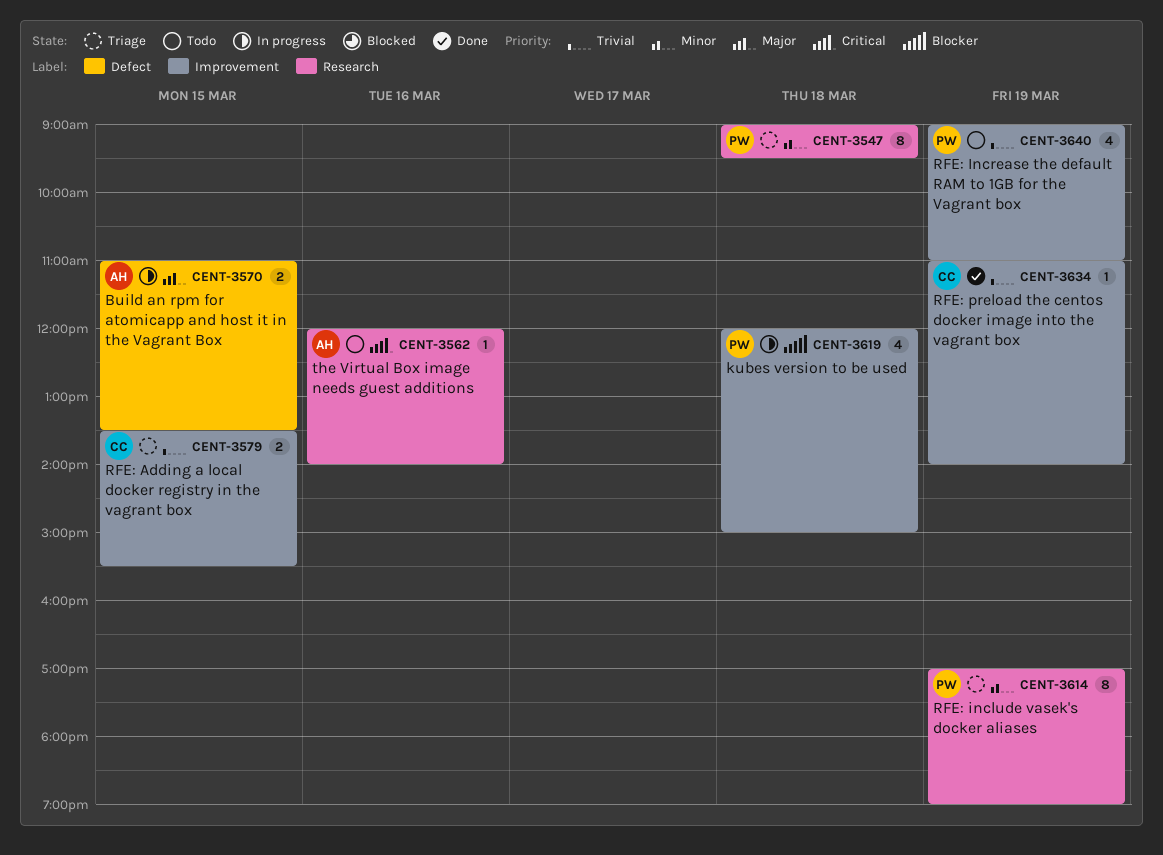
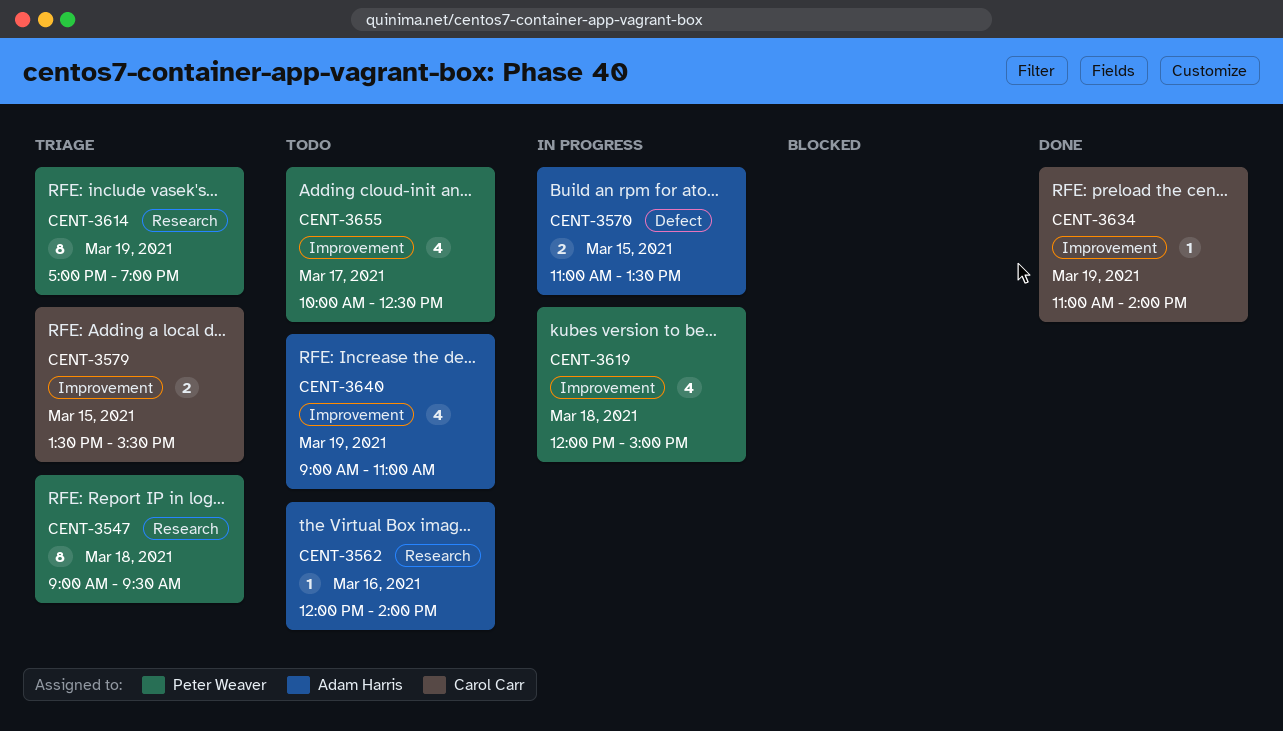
CENT-3640, owner: Peter Weaver -> Adam Harris
CENT-3655: none -> present

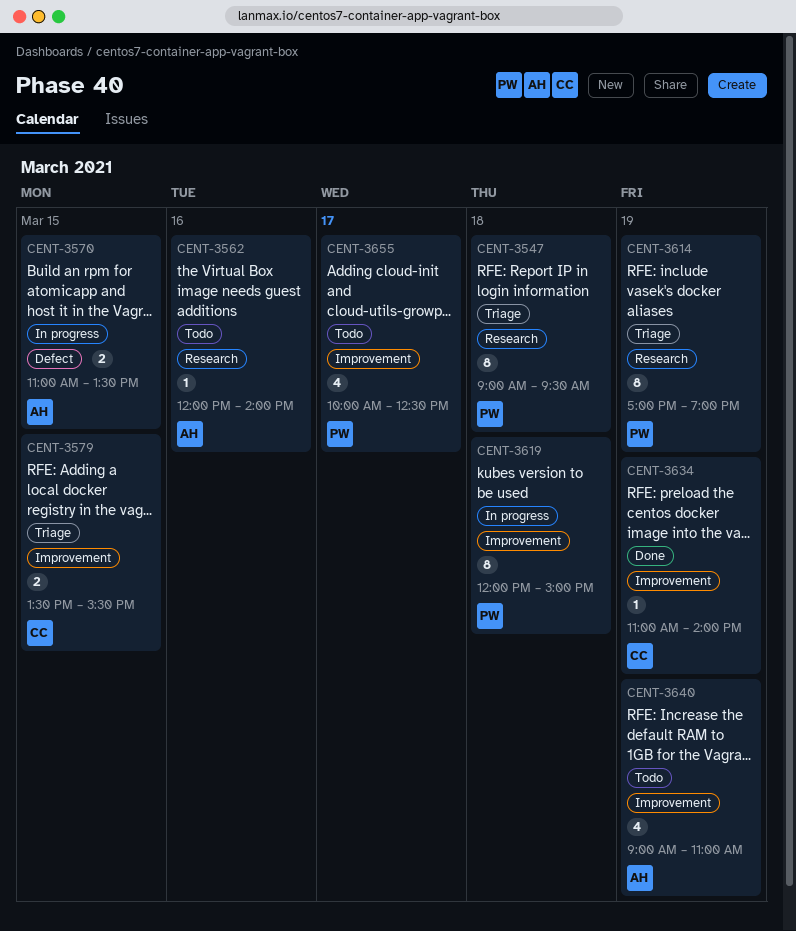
CENT-3619, estimate: 4 -> 8

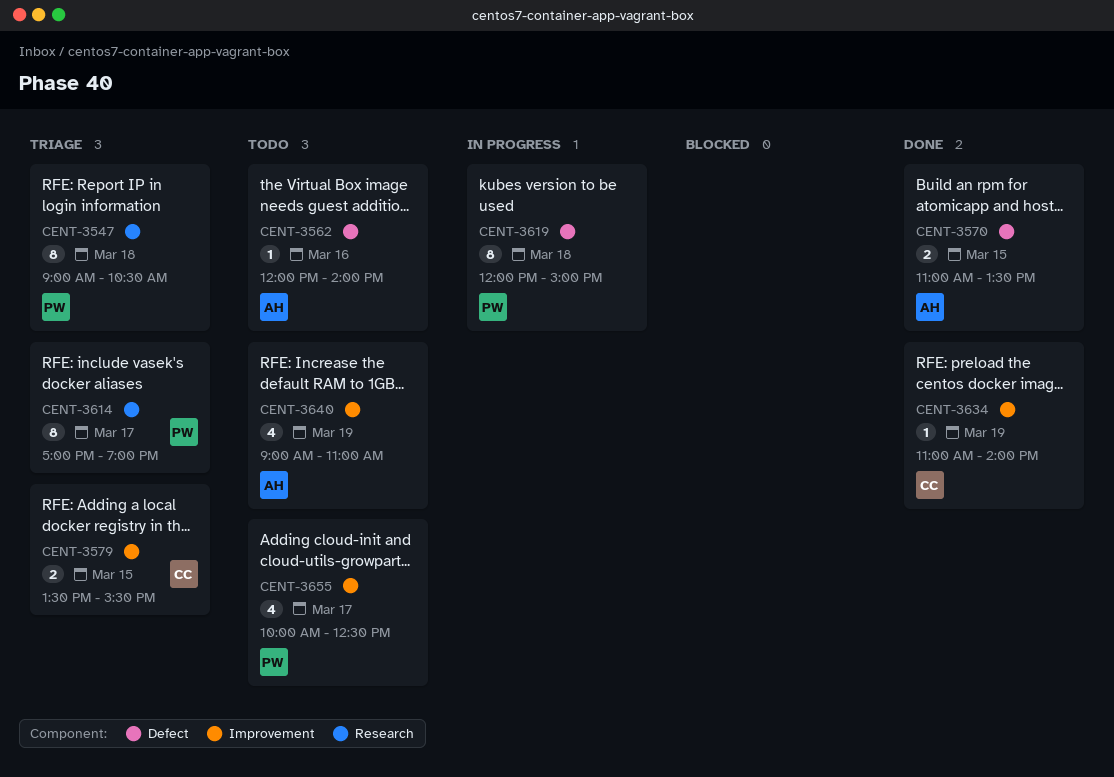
CENT-3547, ends: 09:30 -> 10:30
CENT-3562, label: Research -> Defect
CENT-3570, status: In progress -> Done
CENT-3614, day: Mar 19 -> Mar 17
CENT-3619, label: Improvement -> Defect

